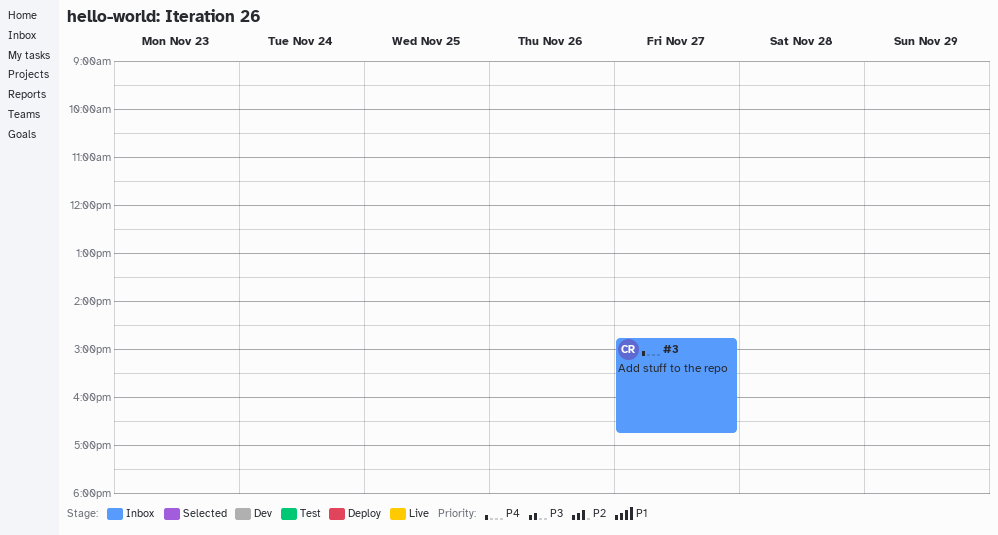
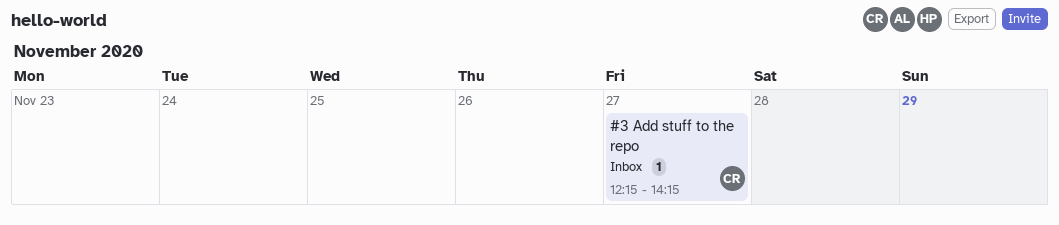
#3, begins: 14:45 -> 12:15
#3, ends: 16:45 -> 14:15

